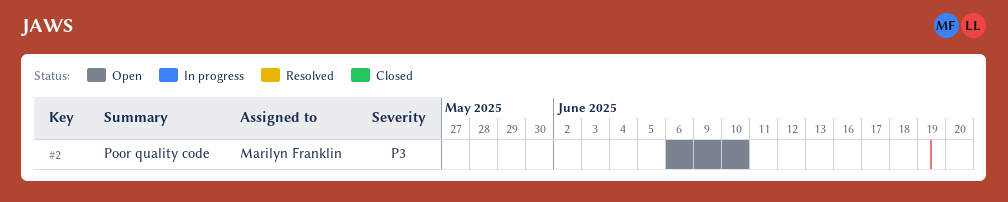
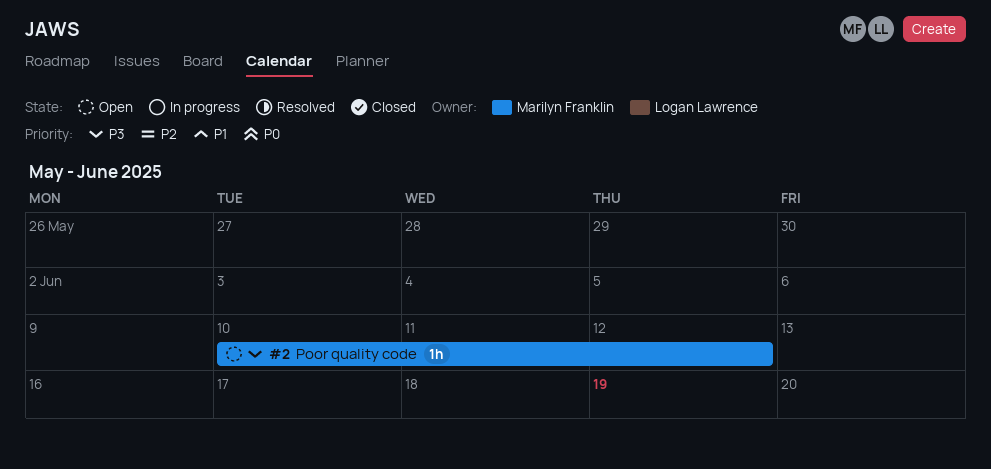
#2, start: Jun 6 -> Jun 10
#2, due: Jun 10 -> Jun 12

